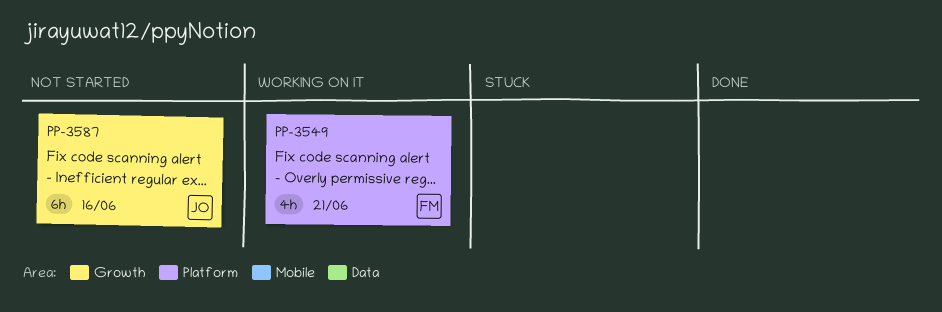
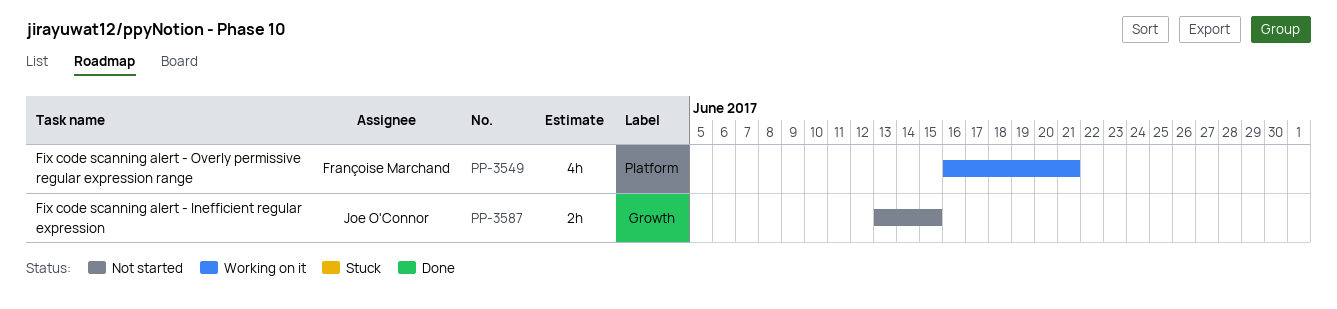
PP-3587, estimate: 6h -> 2h
PP-3587, due: Jun 16 -> Jun 15

